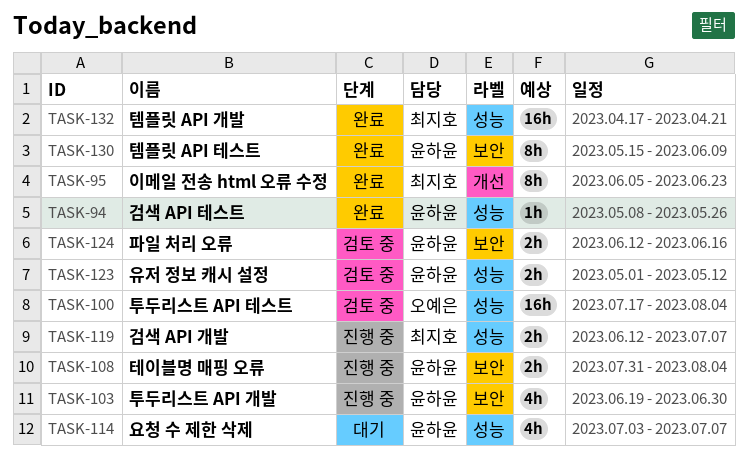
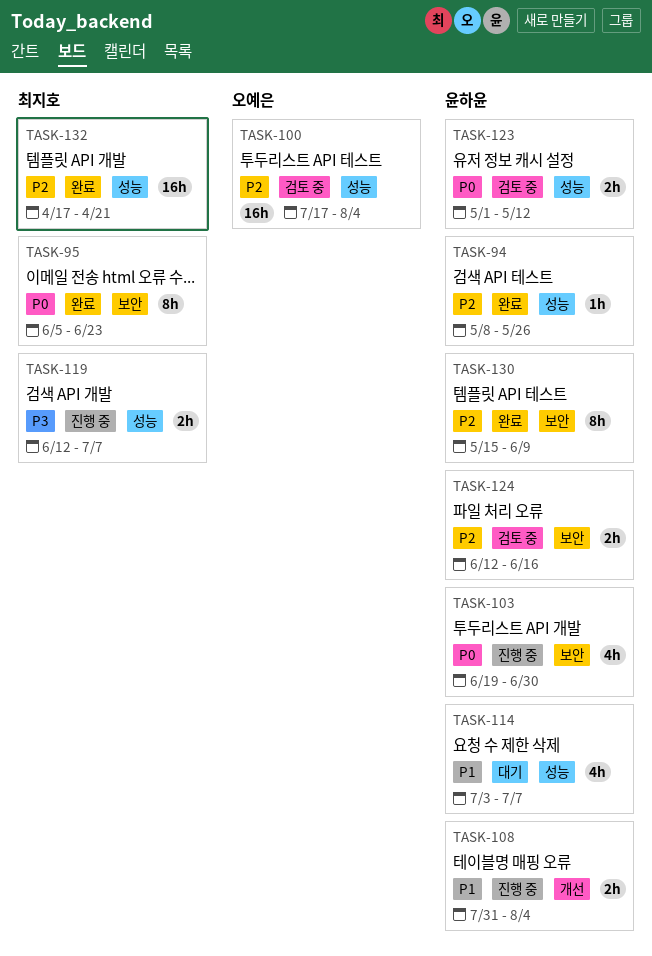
TASK-95, label: 개선 -> 보안
TASK-108, label: 보안 -> 개선

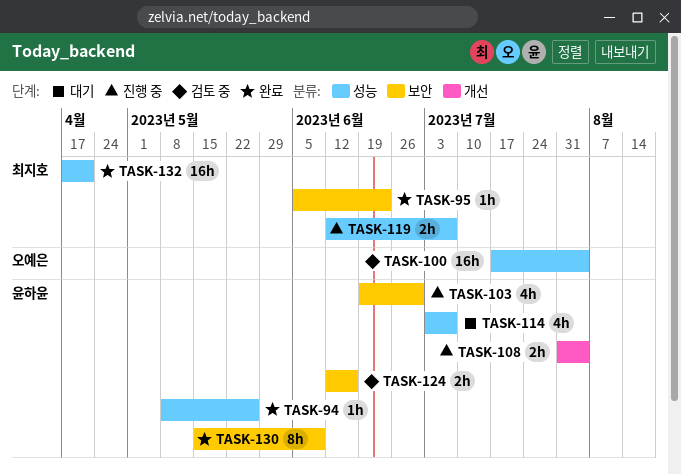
TASK-95, estimate: 8h -> 1h
TASK-123: present -> none

